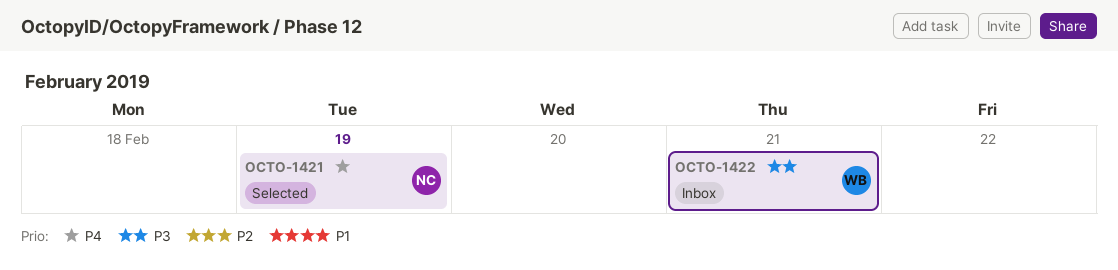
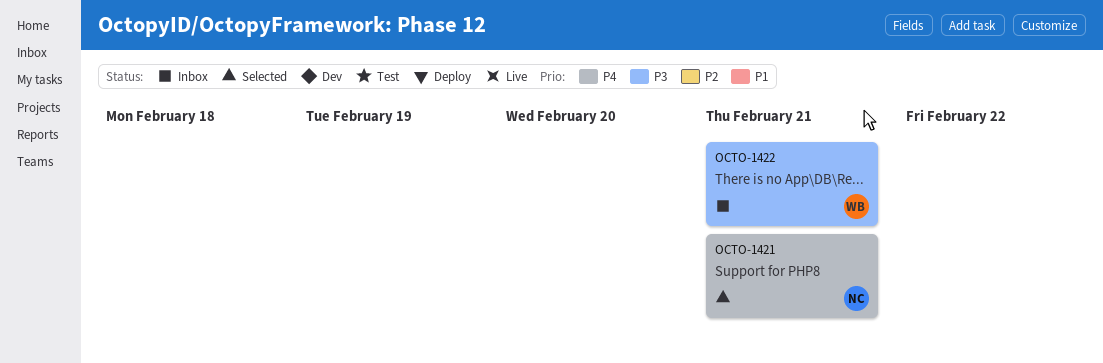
OCTO-1421, due: Feb 19 -> Feb 21

